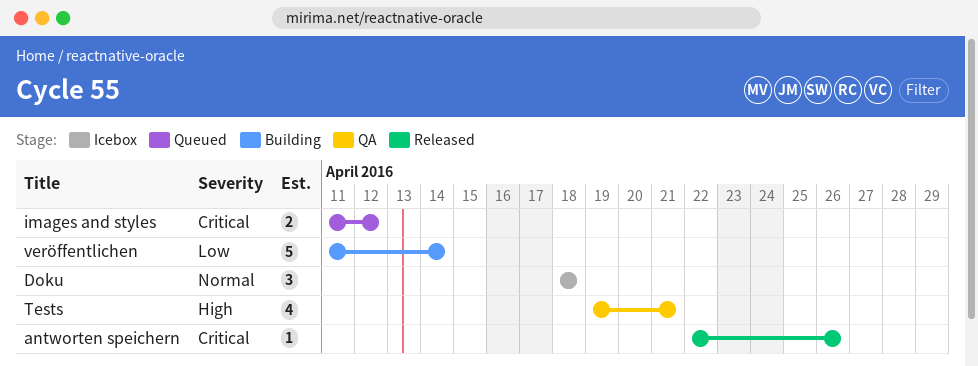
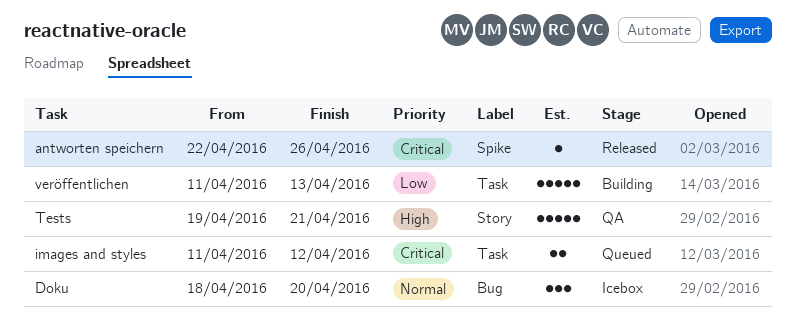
Doku, due: Apr 18 -> Apr 20
Tests, estimate: 4 -> 5
veröffentlichen, due: Apr 14 -> Apr 13

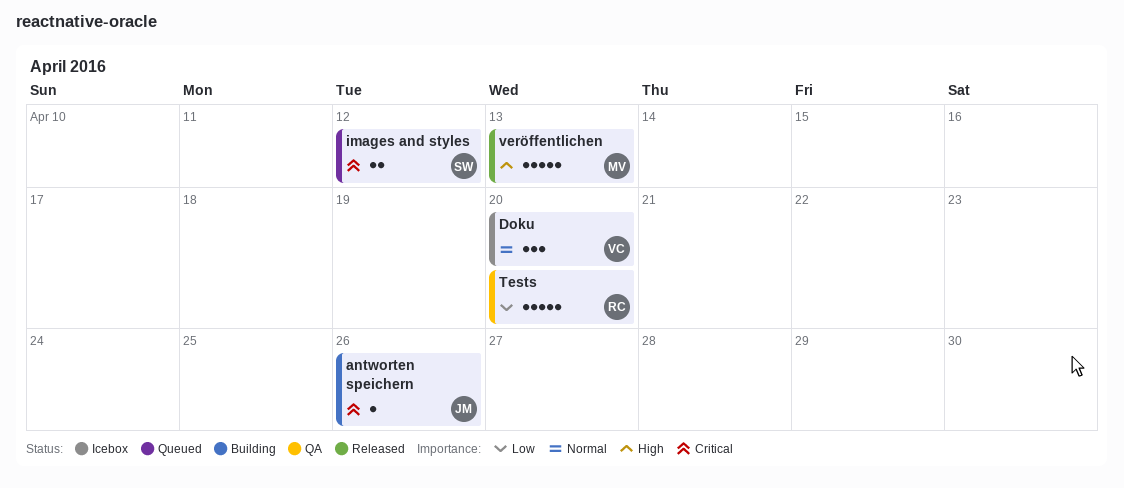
antworten speichern, status: Released -> Building
Tests, priority: High -> Low
Tests, due: Apr 21 -> Apr 20
veröffentlichen, status: Building -> Released
veröffentlichen, priority: Low -> High

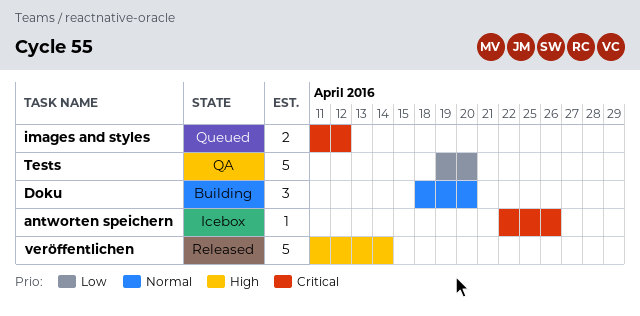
antworten speichern, status: Building -> Icebox
Doku, status: Icebox -> Building
veröffentlichen, due: Apr 13 -> Apr 14

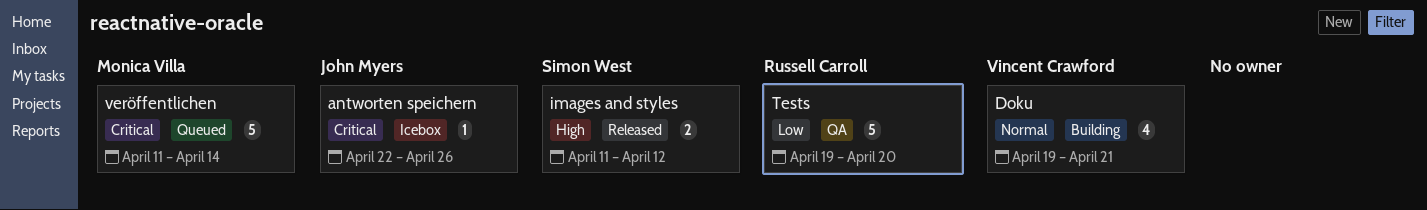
Doku, estimate: 3 -> 4
Doku, start: Apr 18 -> Apr 19
Doku, due: Apr 20 -> Apr 21
images and styles, status: Queued -> Released
images and styles, priority: Critical -> High
veröffentlichen, status: Released -> Queued
veröffentlichen, priority: High -> Critical

